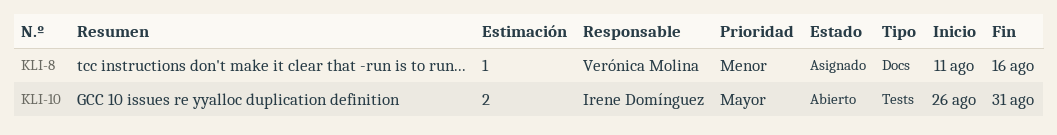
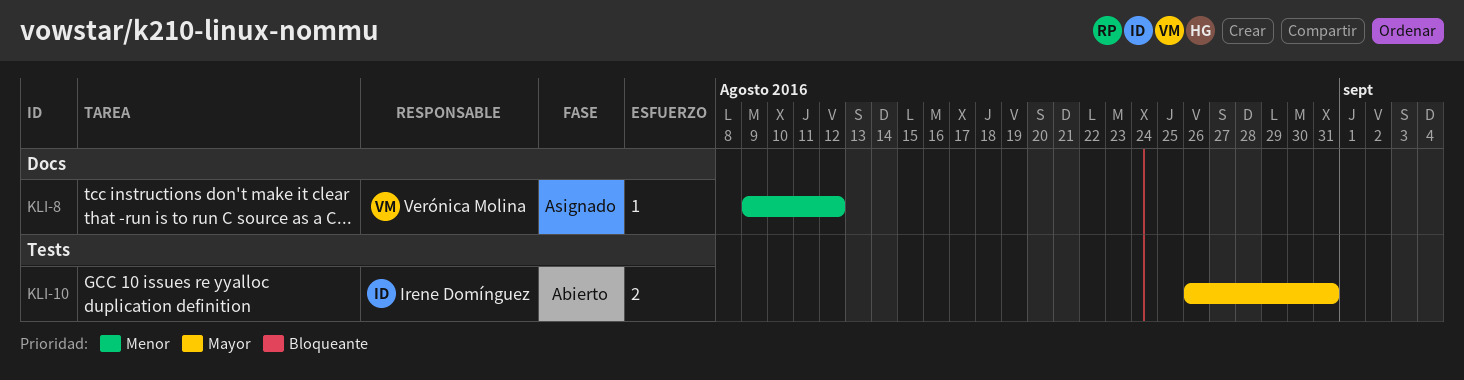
KLI-8, start: Aug 11 -> Aug 9
KLI-8, due: Aug 16 -> Aug 12

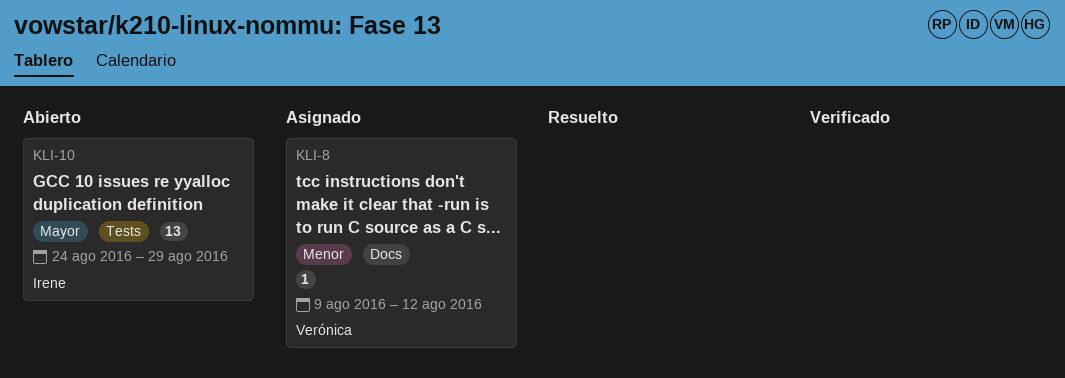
KLI-10, estimate: 2 -> 13
KLI-10, start: Aug 26 -> Aug 24
KLI-10, due: Aug 31 -> Aug 29

